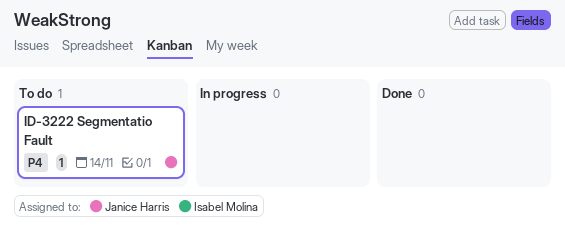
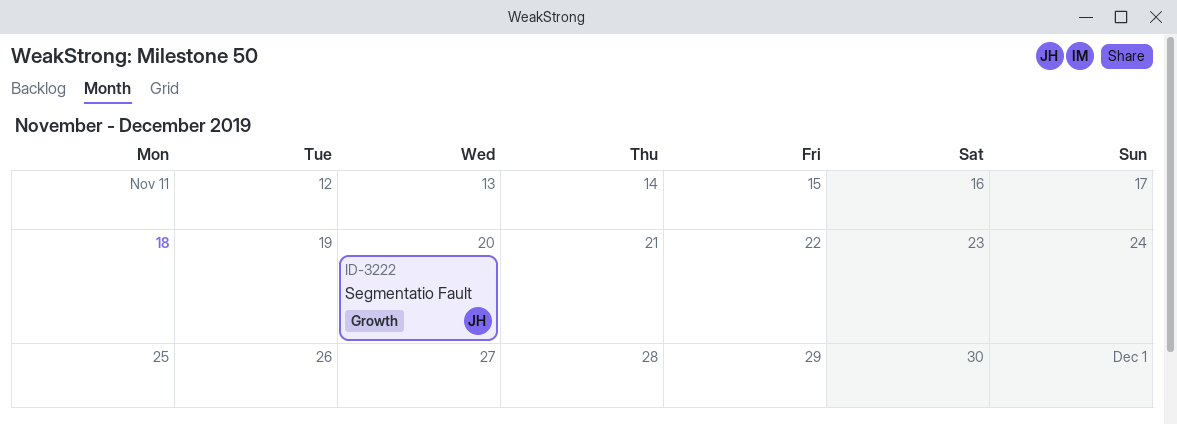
ID-3222, due: Nov 14 -> Nov 20

